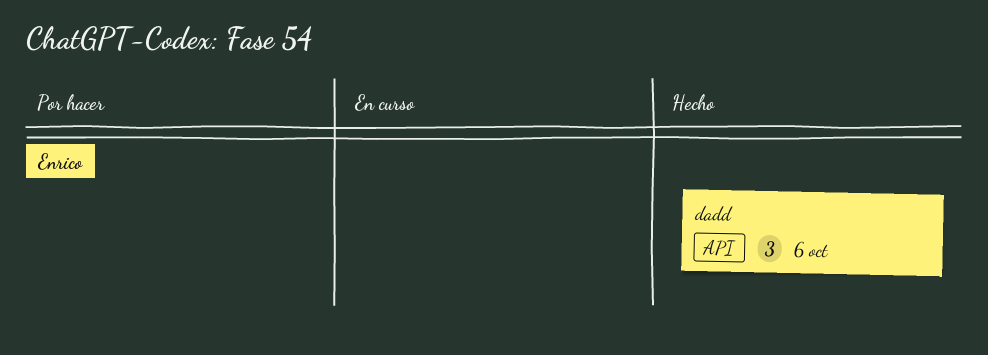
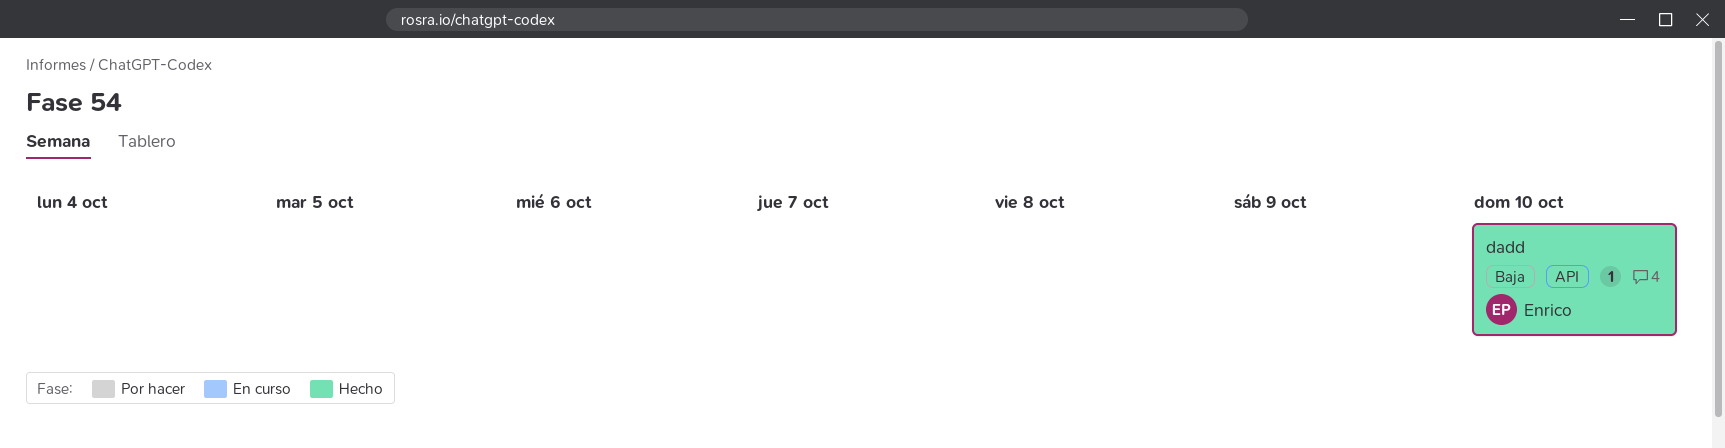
dadd, estimate: 3 -> 1
dadd, due: Oct 6 -> Oct 10

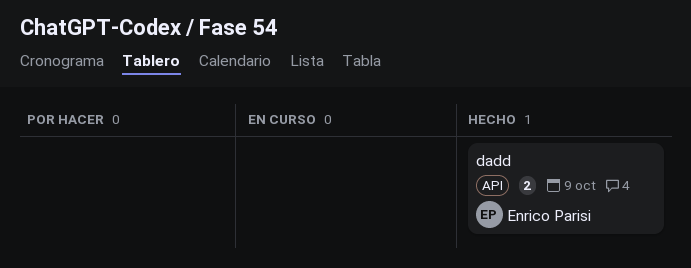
dadd, estimate: 1 -> 2
dadd, due: Oct 10 -> Oct 9

